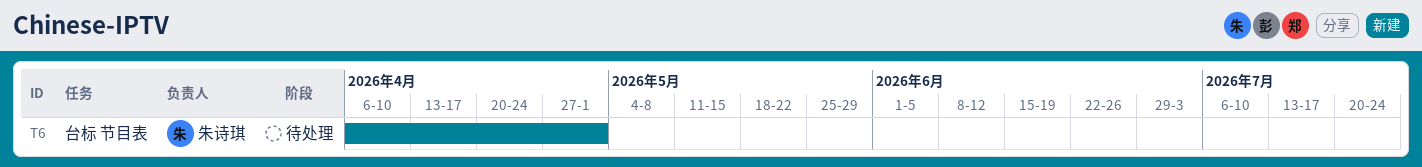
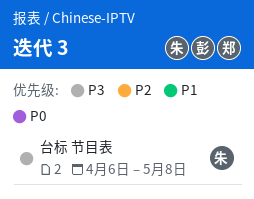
台标 节目表, due: May 1 -> May 8

